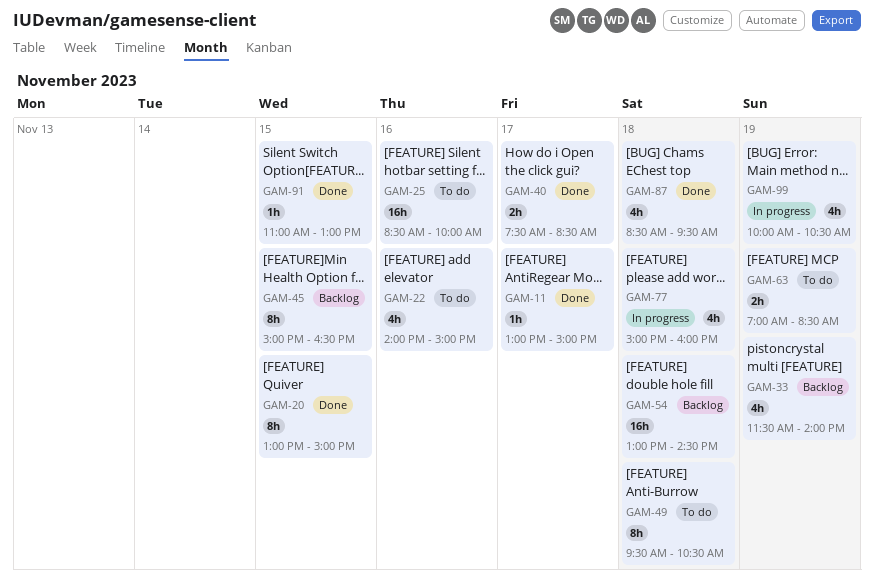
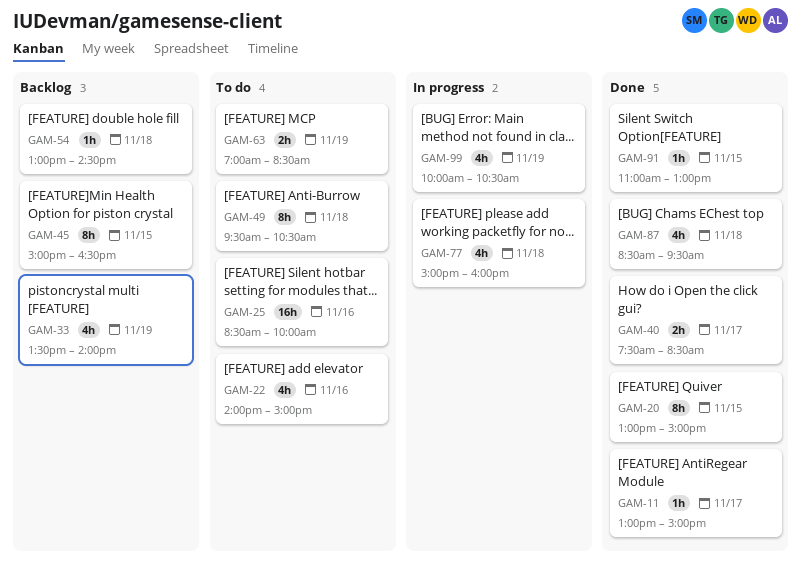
GAM-33, begins: 11:30 -> 13:30
GAM-54, estimate: 16h -> 1h

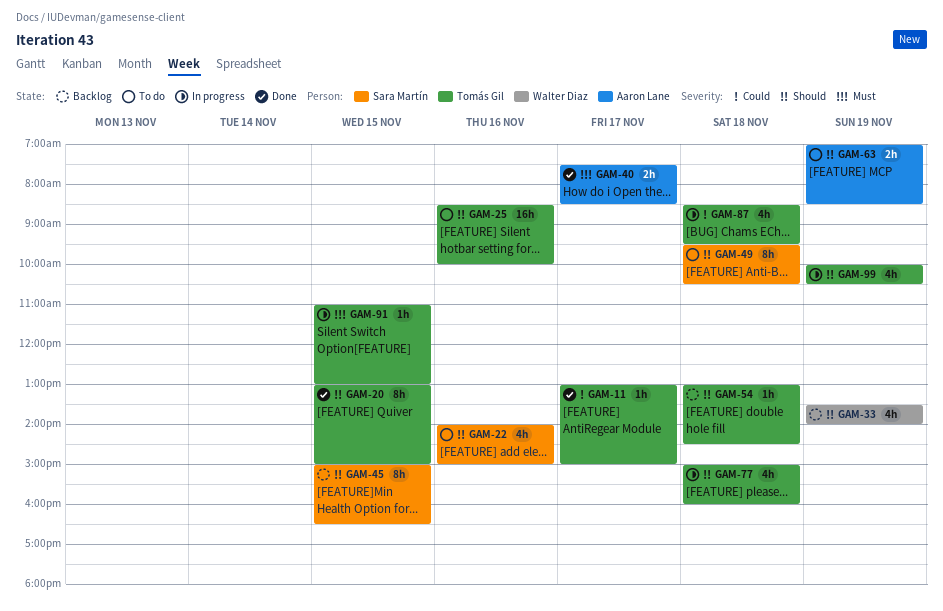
GAM-87, status: Done -> In progress
GAM-91, status: Done -> In progress

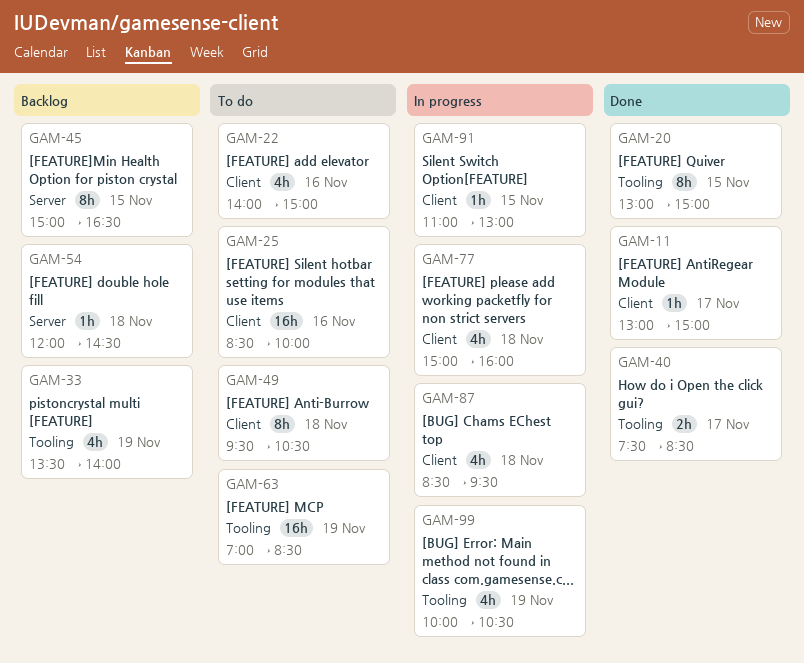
GAM-54, begins: 13:00 -> 12:00
GAM-63, estimate: 2h -> 16h

